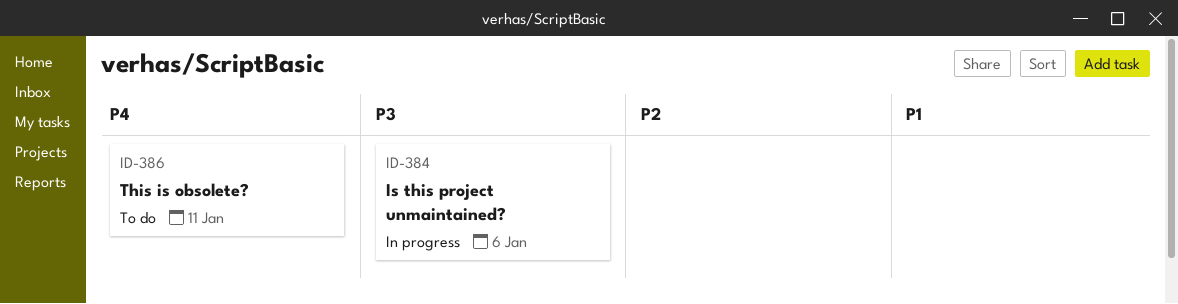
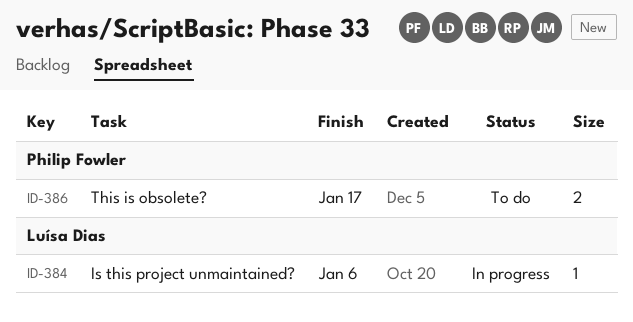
ID-386, due: Jan 11 -> Jan 17

